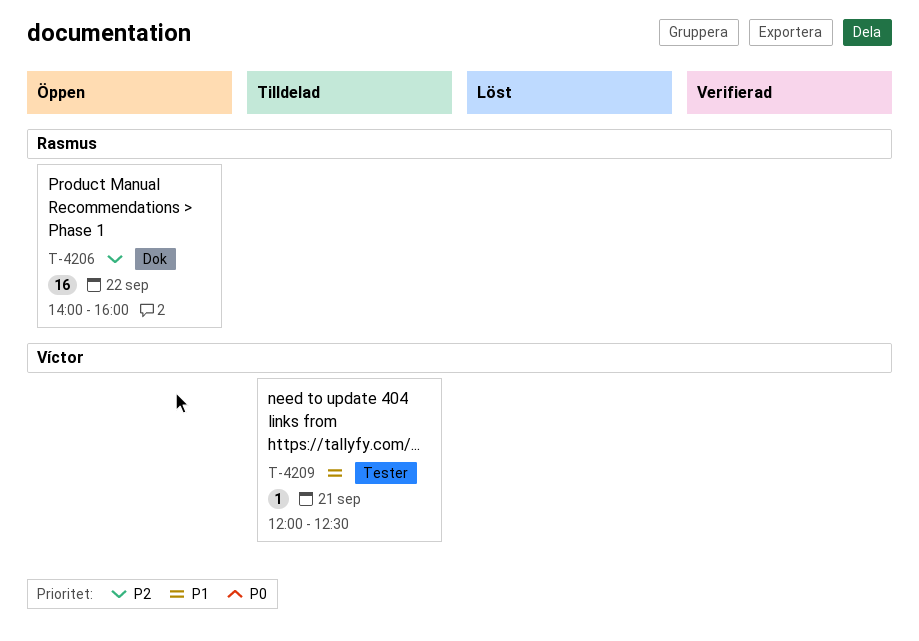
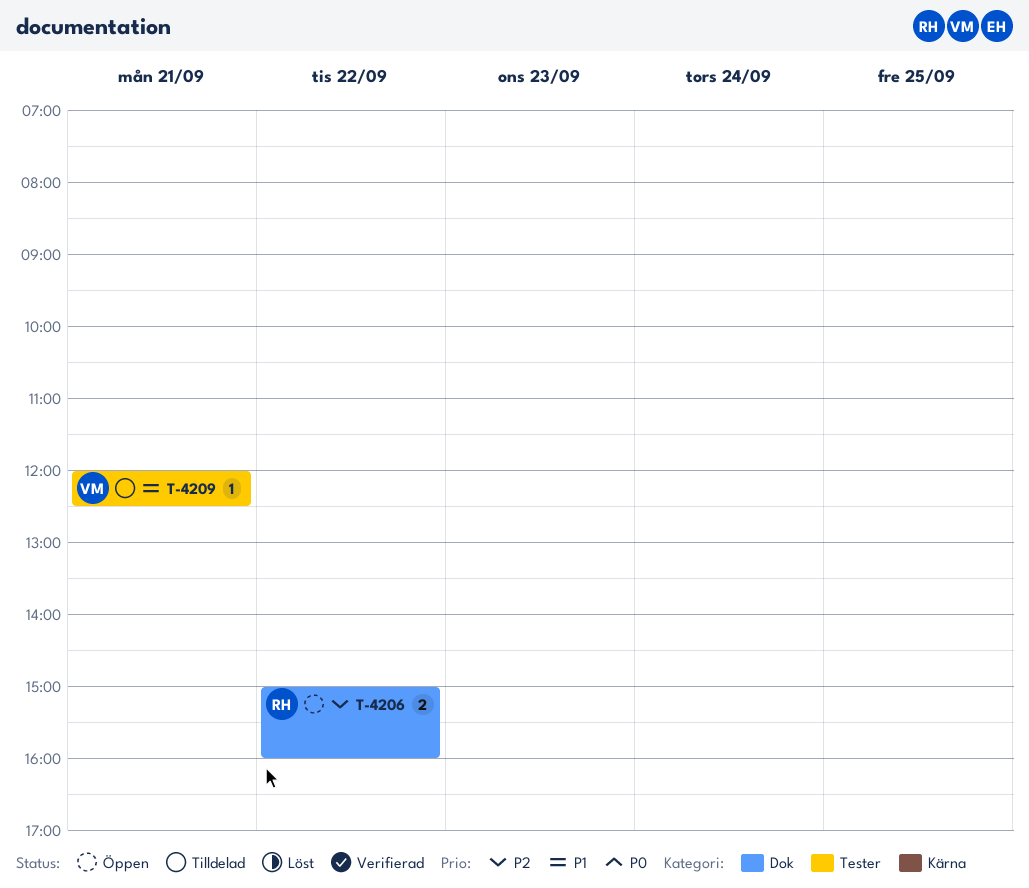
T-4206, estimate: 16 -> 2
T-4206, begins: 14:00 -> 15:00

